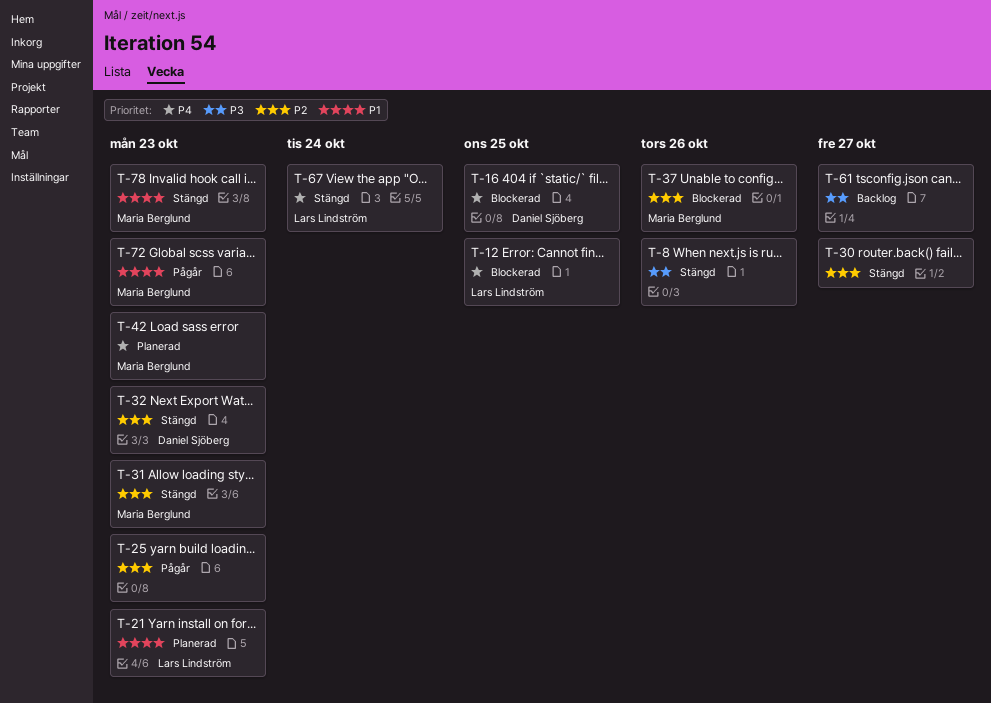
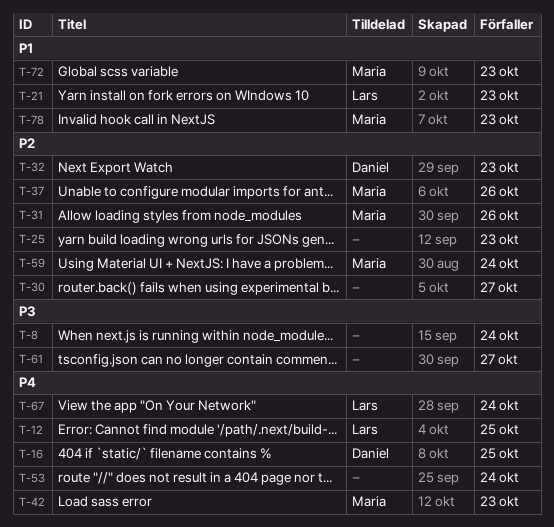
T-8, due: Oct 26 -> Oct 24
T-31, due: Oct 23 -> Oct 26
T-53: none -> present
T-59: none -> present

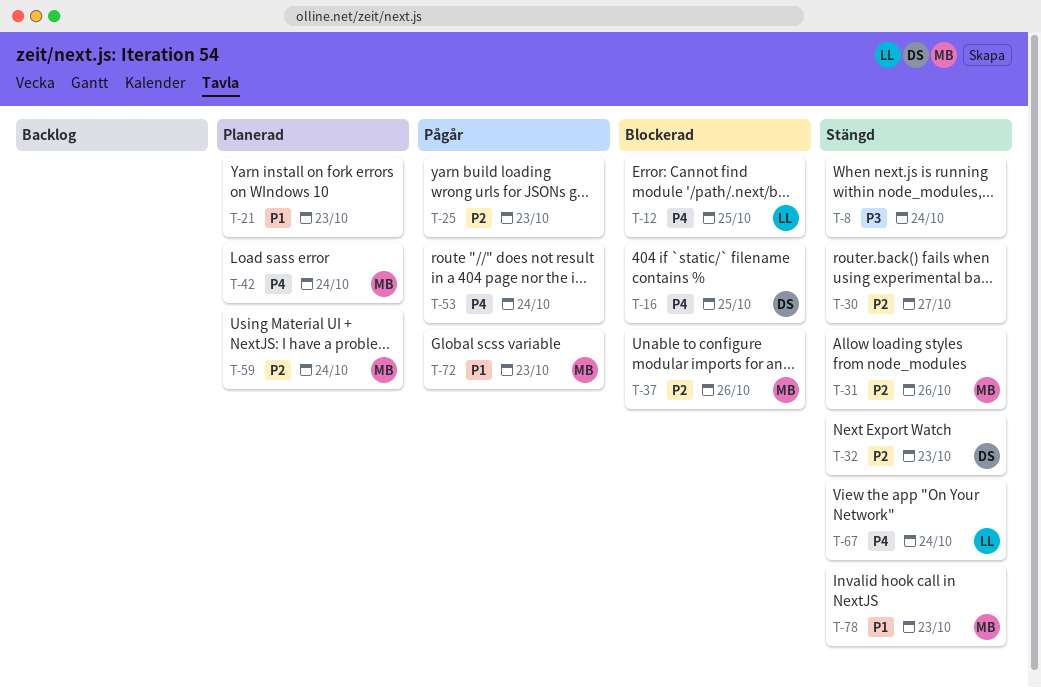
T-21, owner: Lars -> none
T-42, due: Oct 23 -> Oct 24
T-61: present -> none

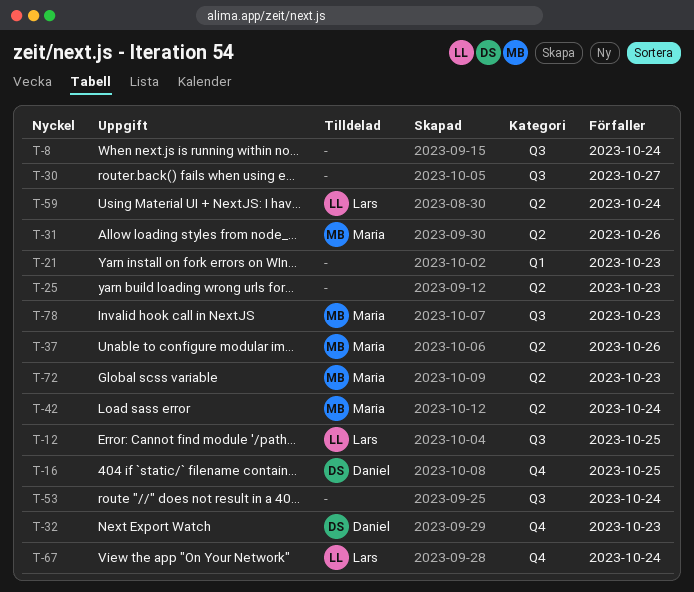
T-59, owner: Maria -> Lars

